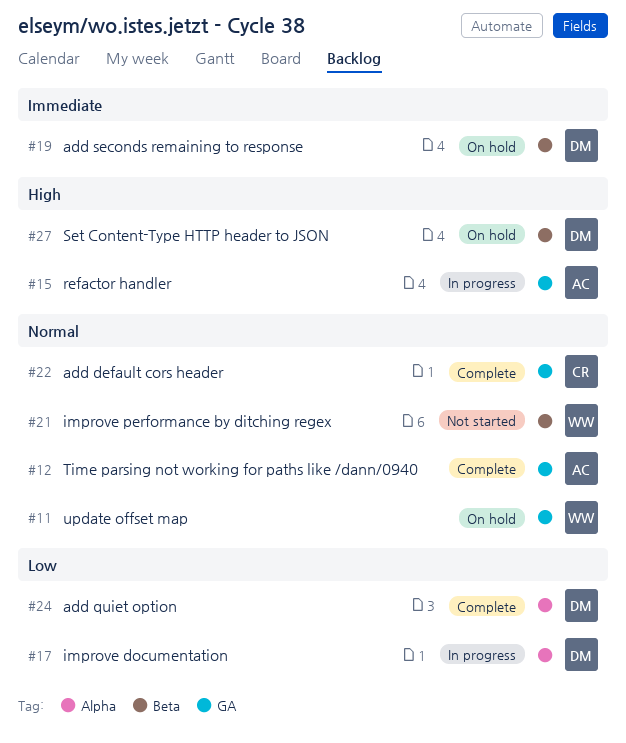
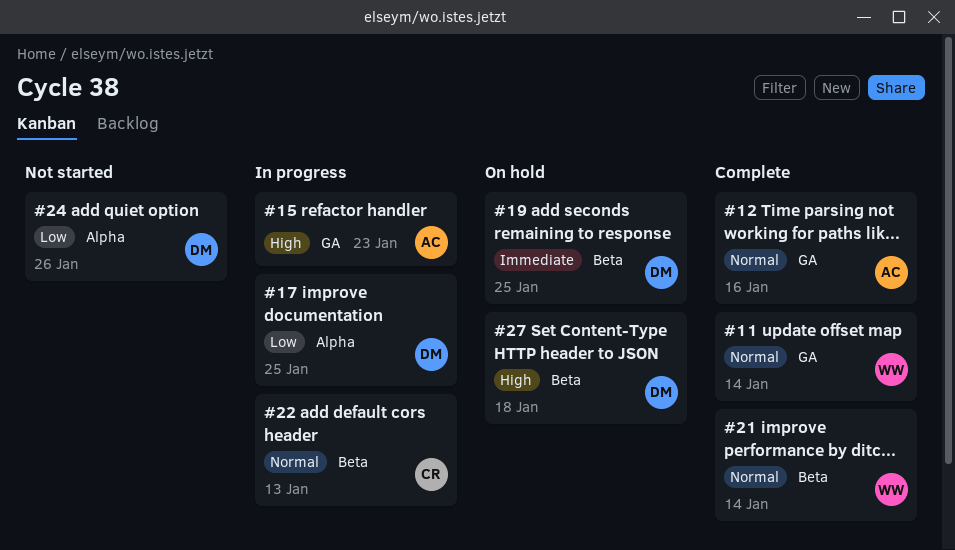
#11, status: On hold -> Complete
#21, status: Not started -> Complete
#22, status: Complete -> In progress
#22, label: GA -> Beta
#24, status: Complete -> Not started

